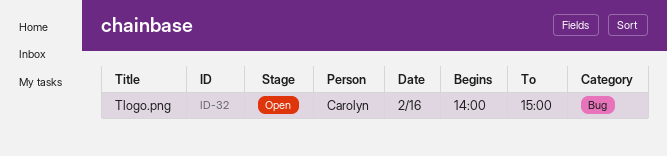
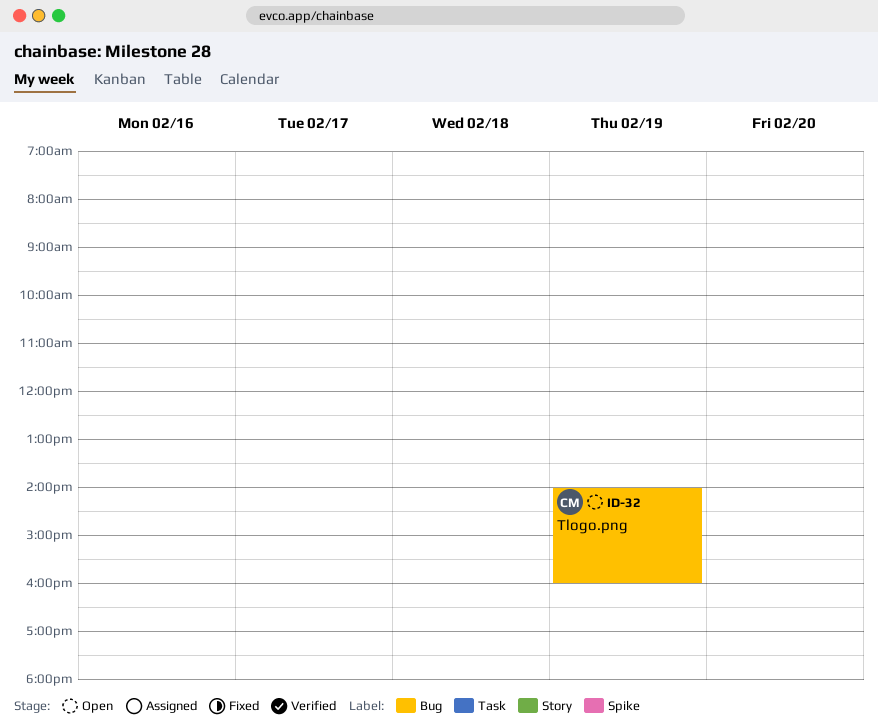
ID-32, day: Feb 16 -> Feb 19
ID-32, ends: 15:00 -> 16:00

